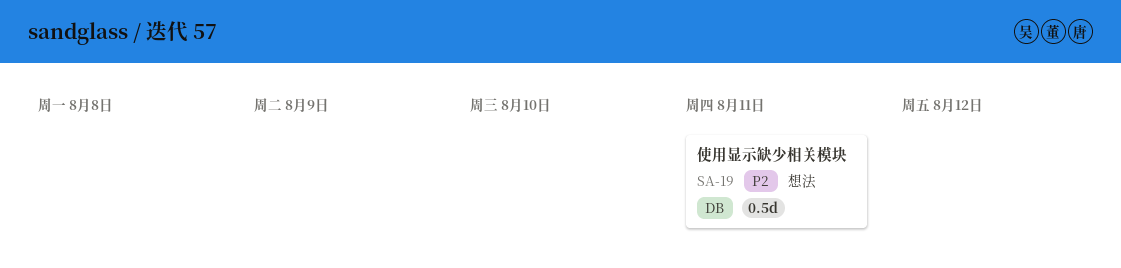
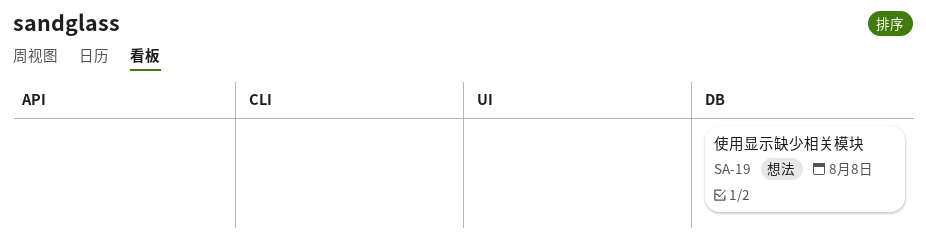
SA-19, due: Aug 11 -> Aug 8

